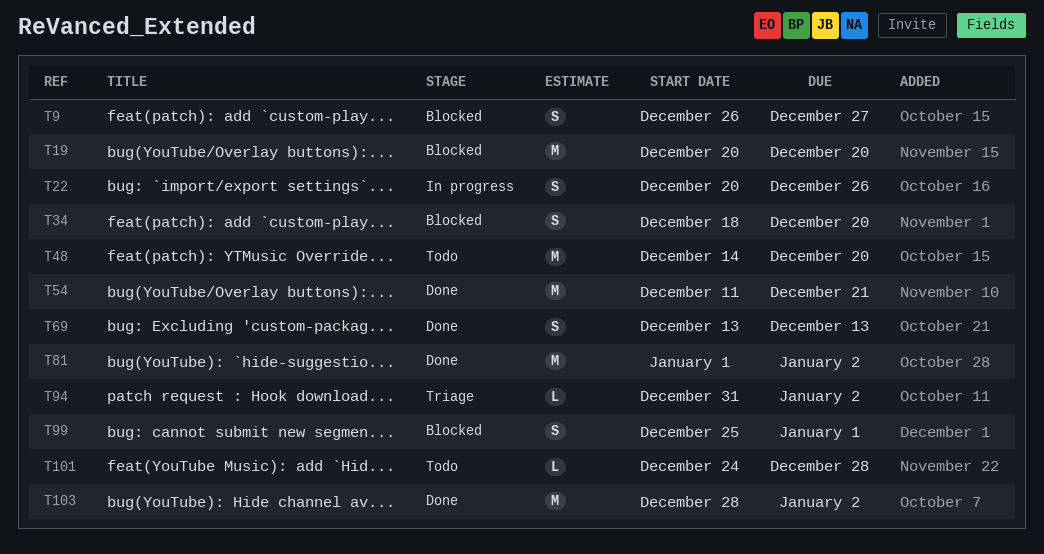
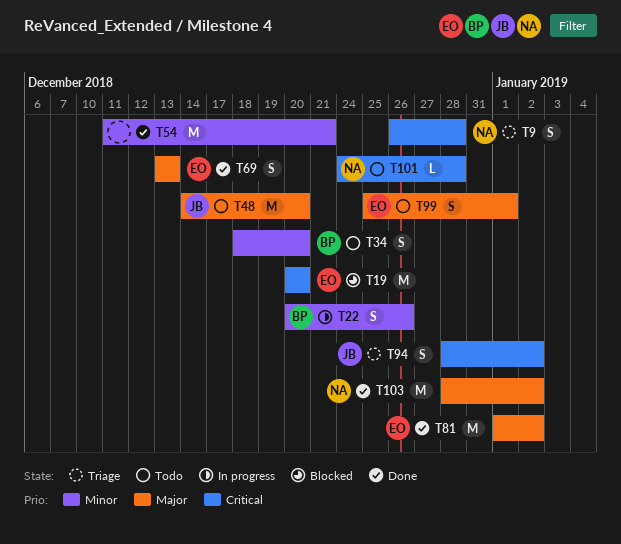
T9, status: Blocked -> Triage
T9, due: Dec 27 -> Dec 28
T34, status: Blocked -> Todo
T94, estimate: L -> S
T94, start: Dec 31 -> Dec 28
T99, status: Blocked -> Todo

